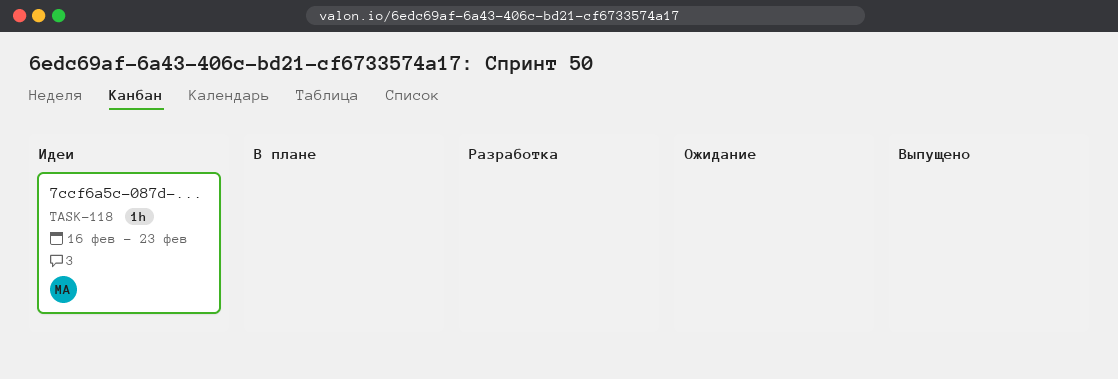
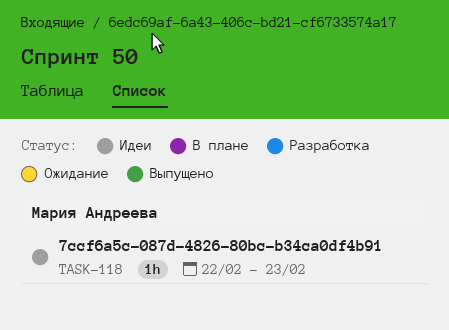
TASK-118, start: Feb 16 -> Feb 22

